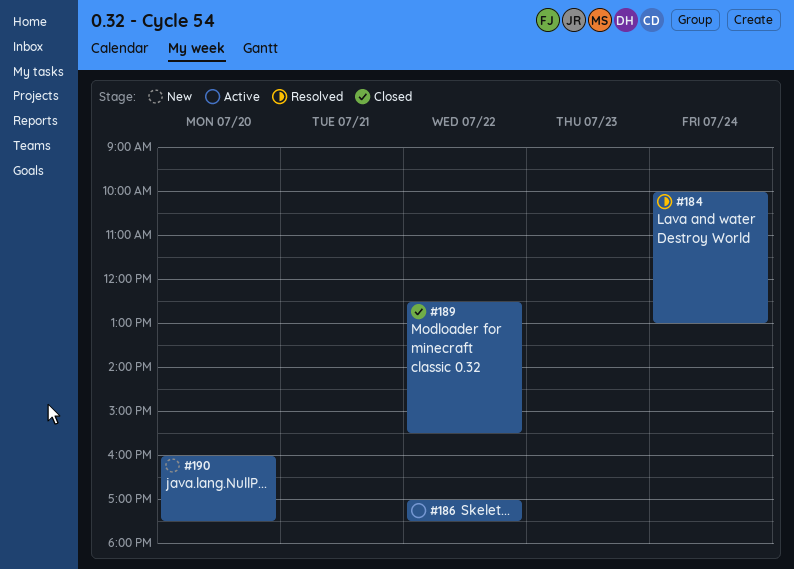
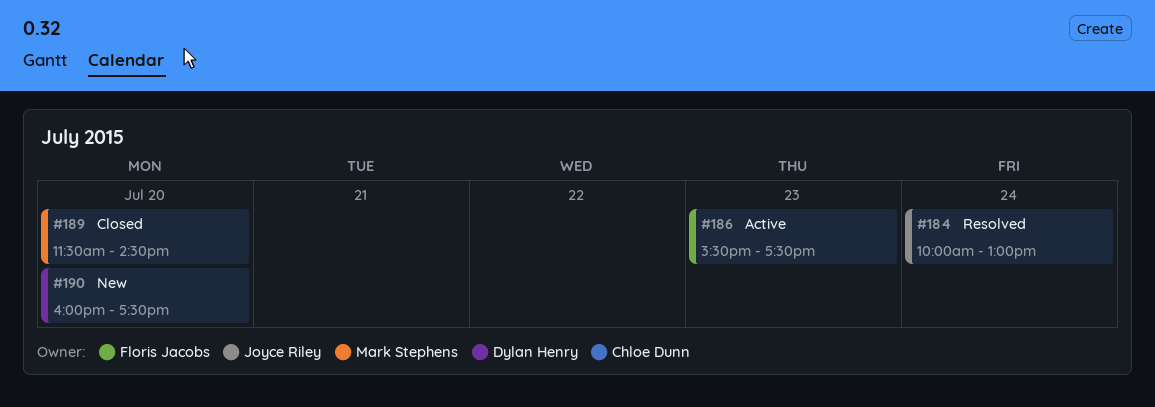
#186, day: Jul 22 -> Jul 23
#186, begins: 17:00 -> 15:30
#189, day: Jul 22 -> Jul 20
#189, begins: 12:30 -> 11:30
#189, ends: 15:30 -> 14:30

